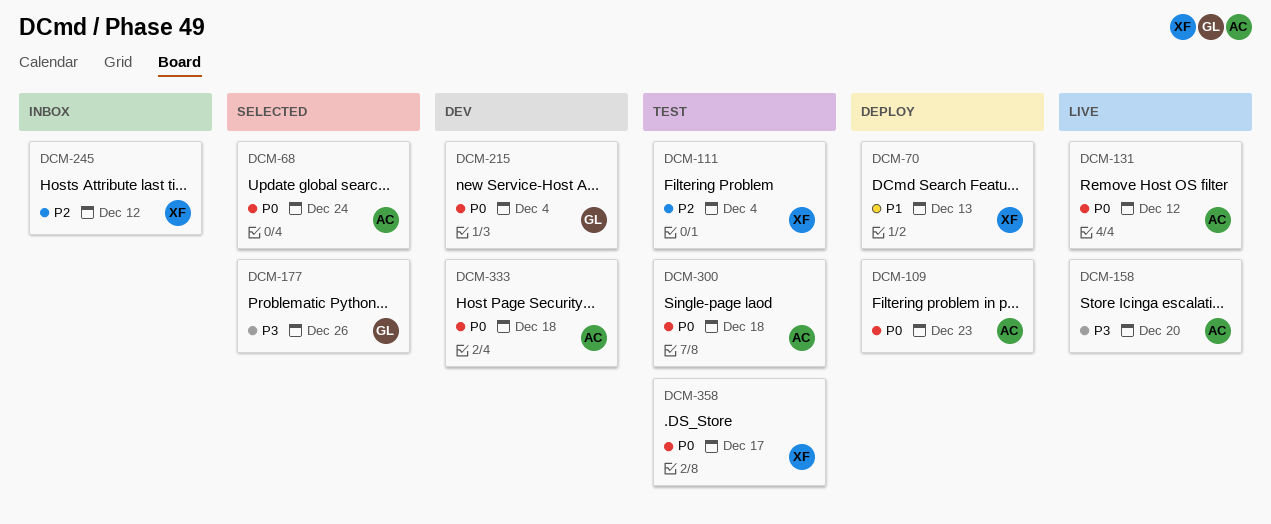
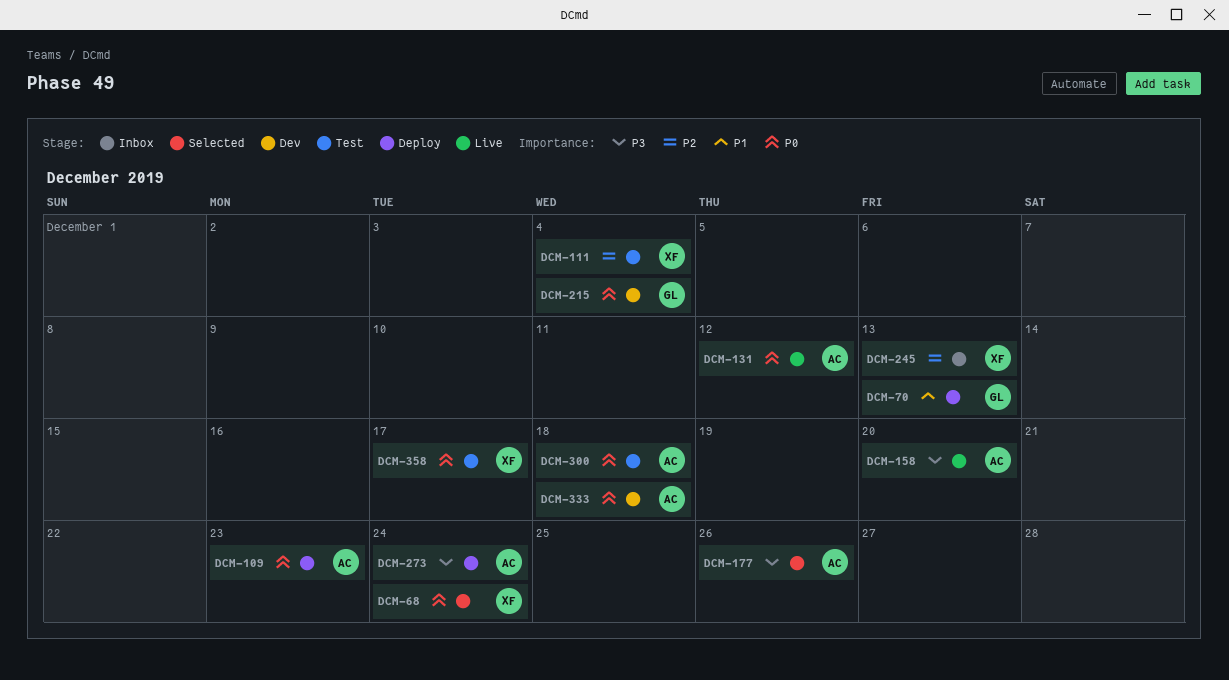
DCM-68, owner: AC -> XF
DCM-70, owner: XF -> GL
DCM-177, owner: GL -> AC
DCM-245, due: Dec 12 -> Dec 13
DCM-273: none -> present

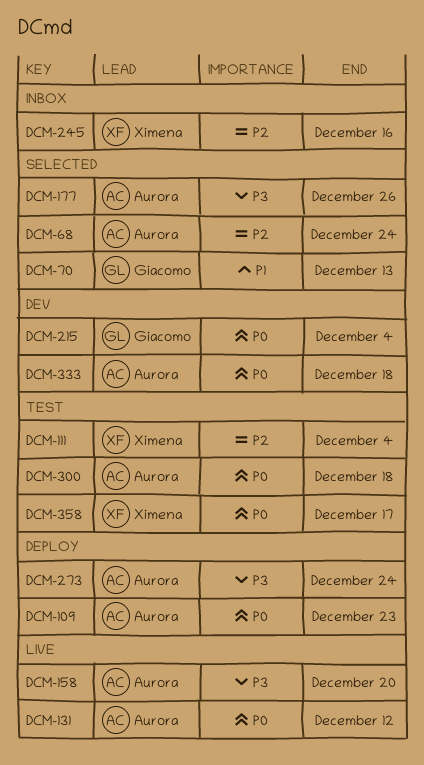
DCM-68, owner: Ximena -> Aurora
DCM-68, priority: P0 -> P2
DCM-70, status: Deploy -> Selected
DCM-245, due: Dec 13 -> Dec 16

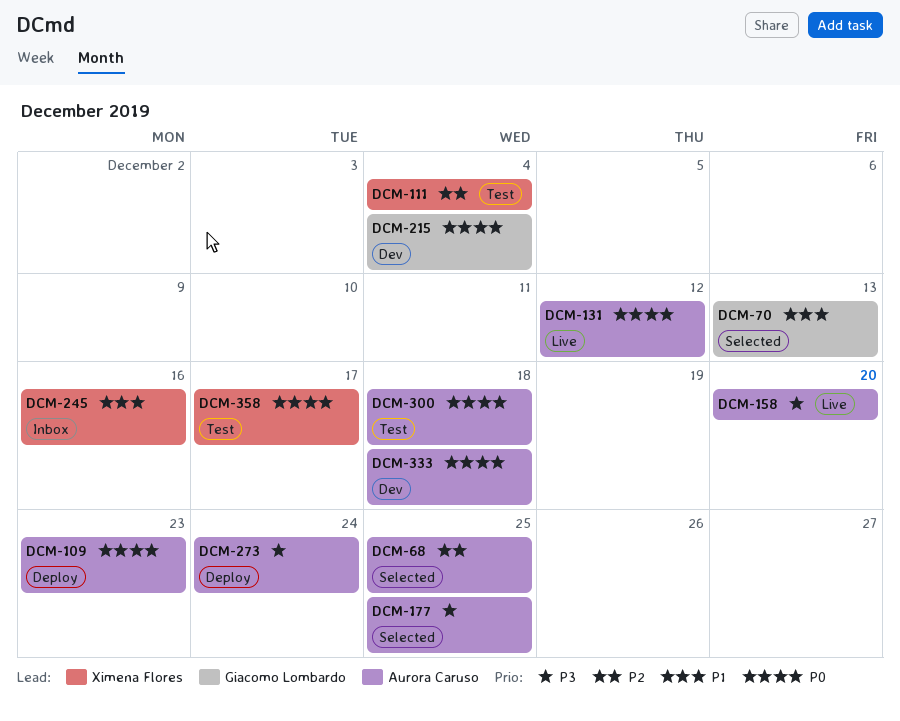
DCM-68, due: Dec 24 -> Dec 25
DCM-177, due: Dec 26 -> Dec 25
DCM-245, priority: P2 -> P1

